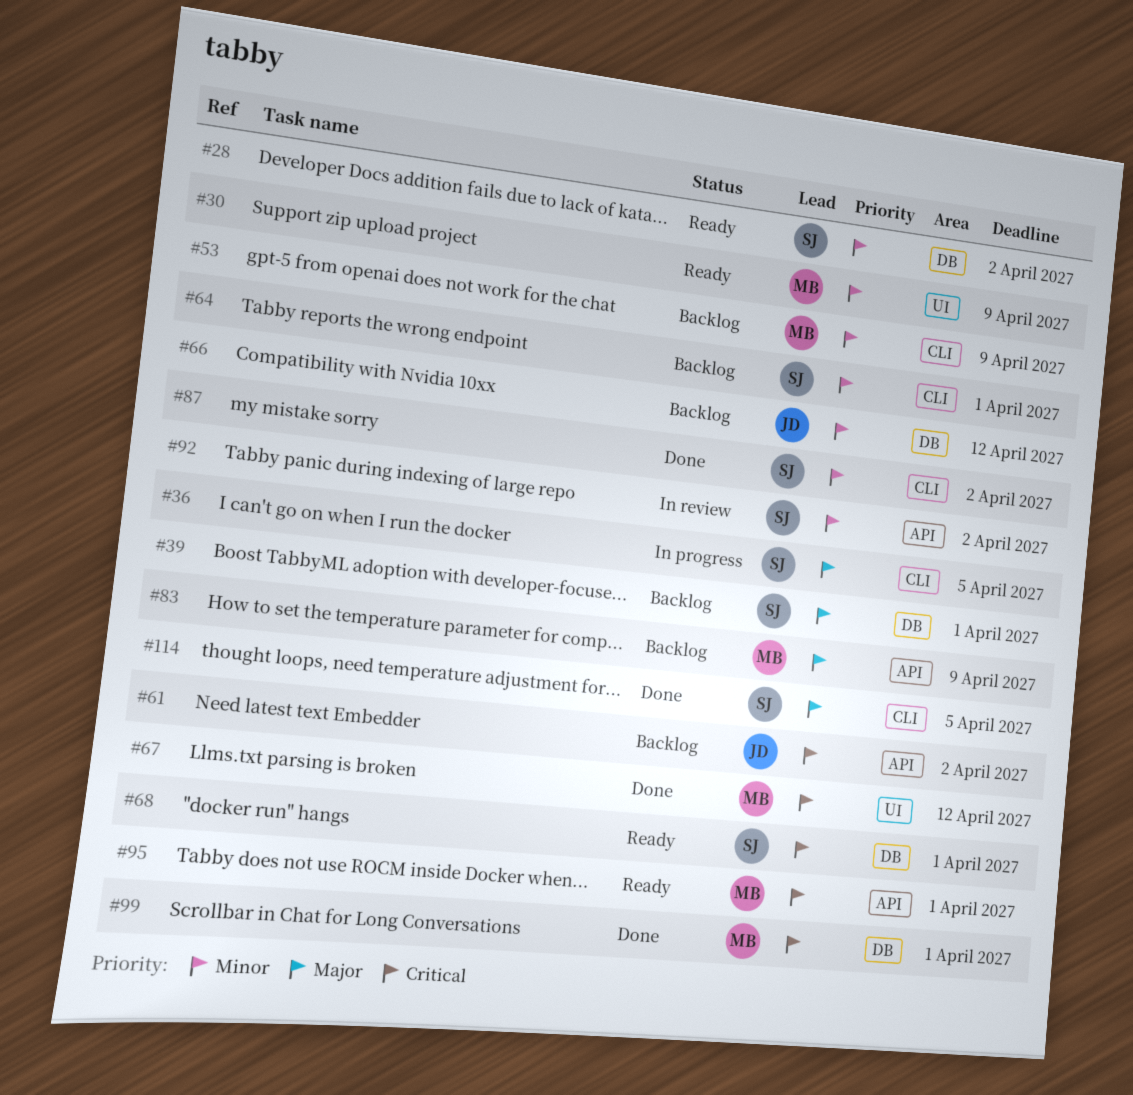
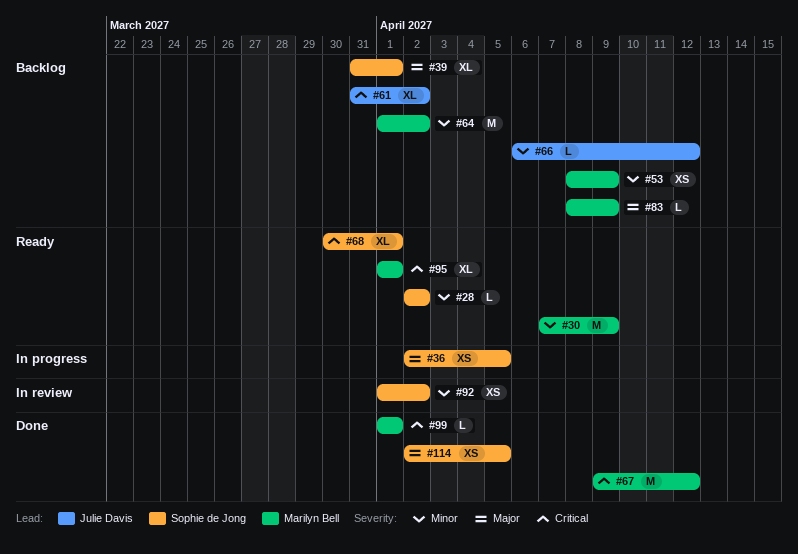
#64, owner: Sophie de Jong -> Marilyn Bell
#64, due: Apr 1 -> Apr 2
#87: present -> none

